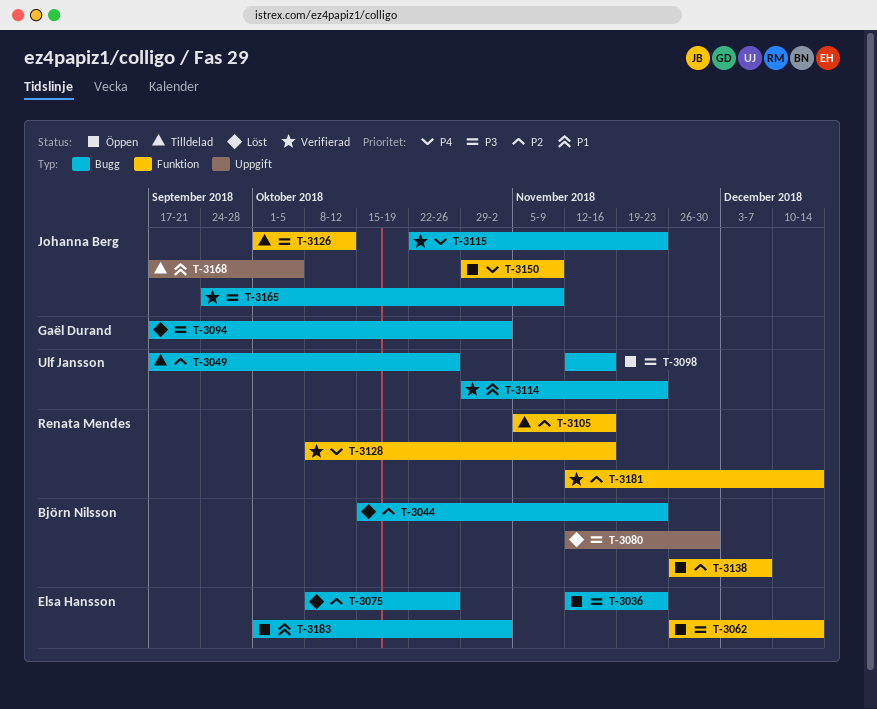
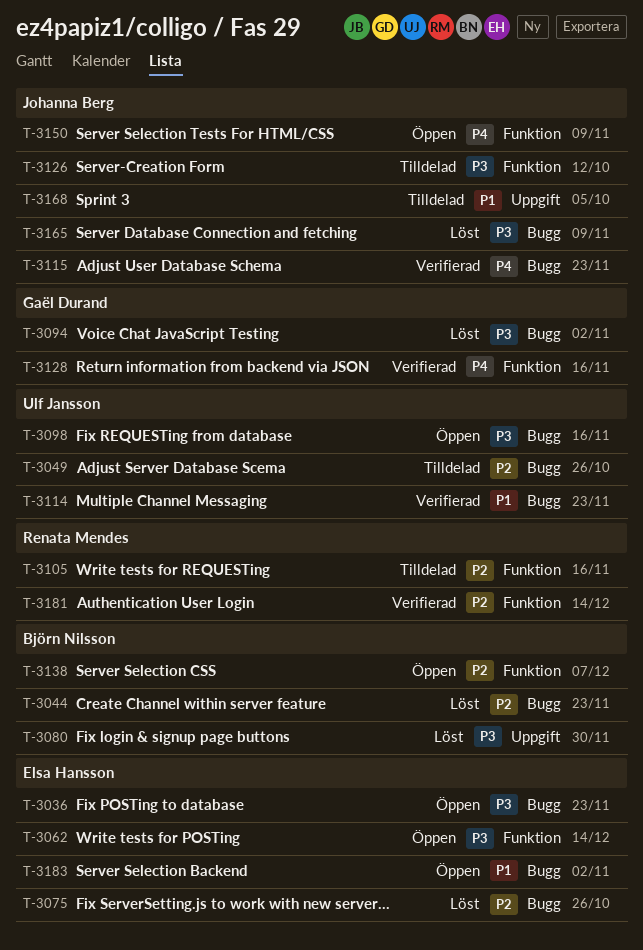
T-3128, owner: Renata Mendes -> Gaël Durand
T-3165, status: Verifierad -> Löst

